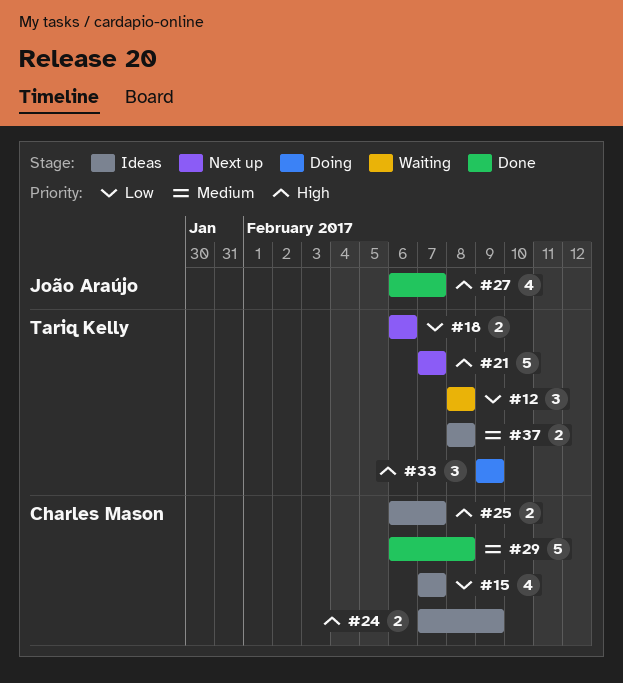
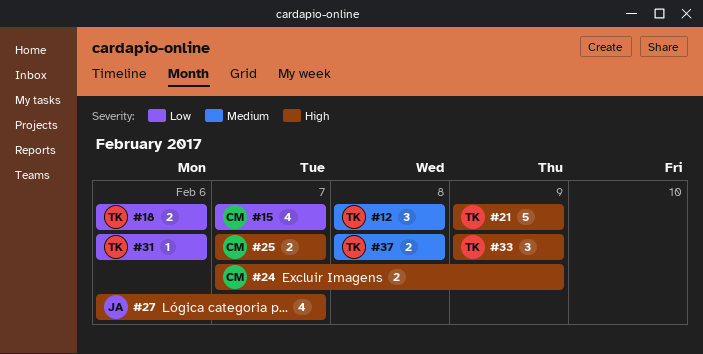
#12, priority: Low -> Medium
#21, start: Feb 7 -> Feb 9
#21, due: Feb 7 -> Feb 9
#25, start: Feb 6 -> Feb 7
#29: present -> none
#31: none -> present

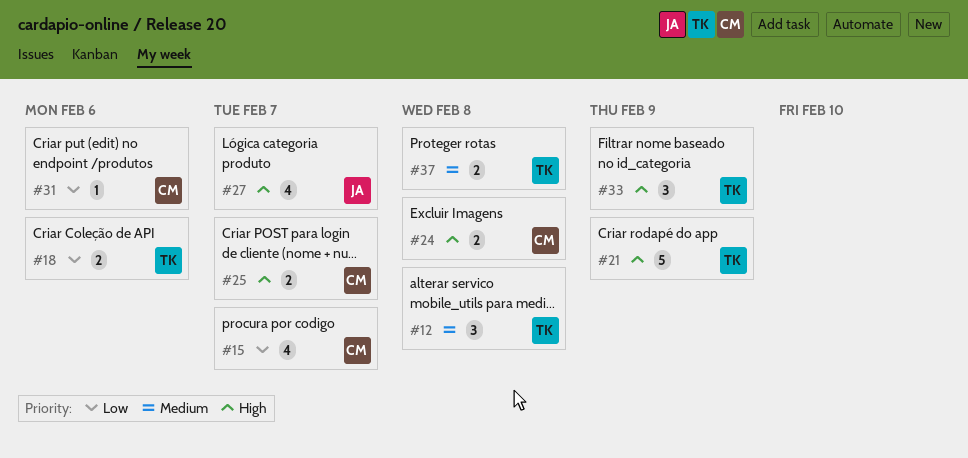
#24, due: Feb 9 -> Feb 8
#31, owner: TK -> CM

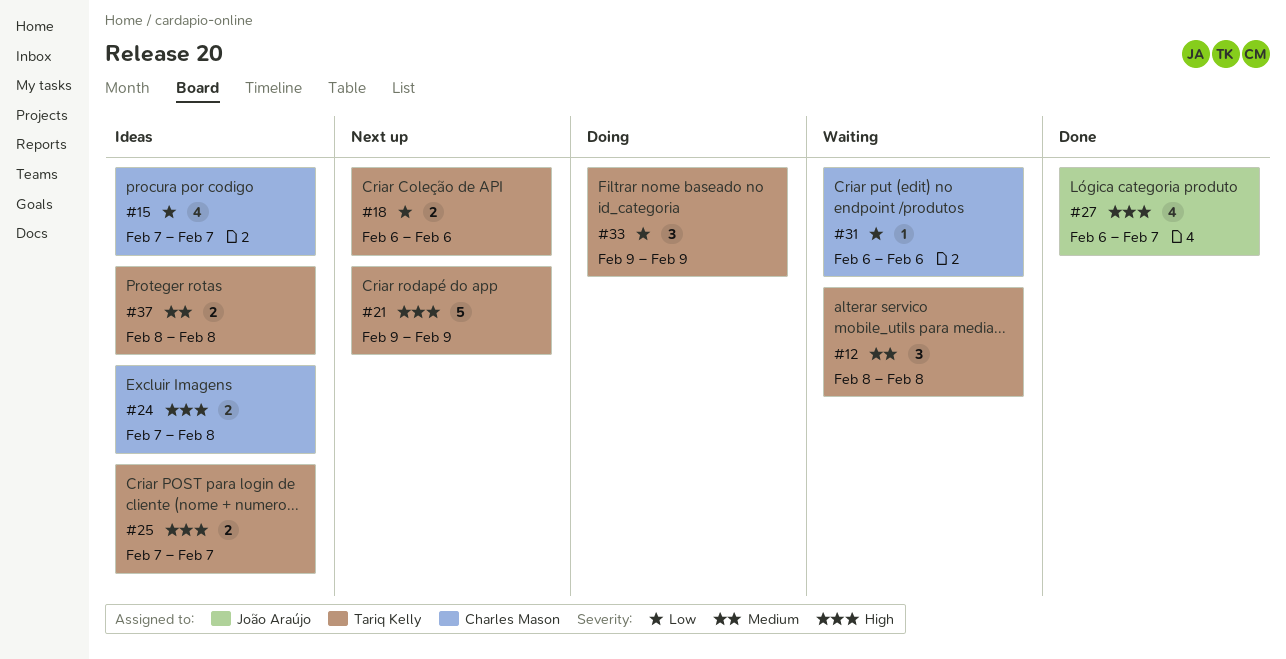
#25, owner: Charles Mason -> Tariq Kelly
#33, priority: High -> Low

